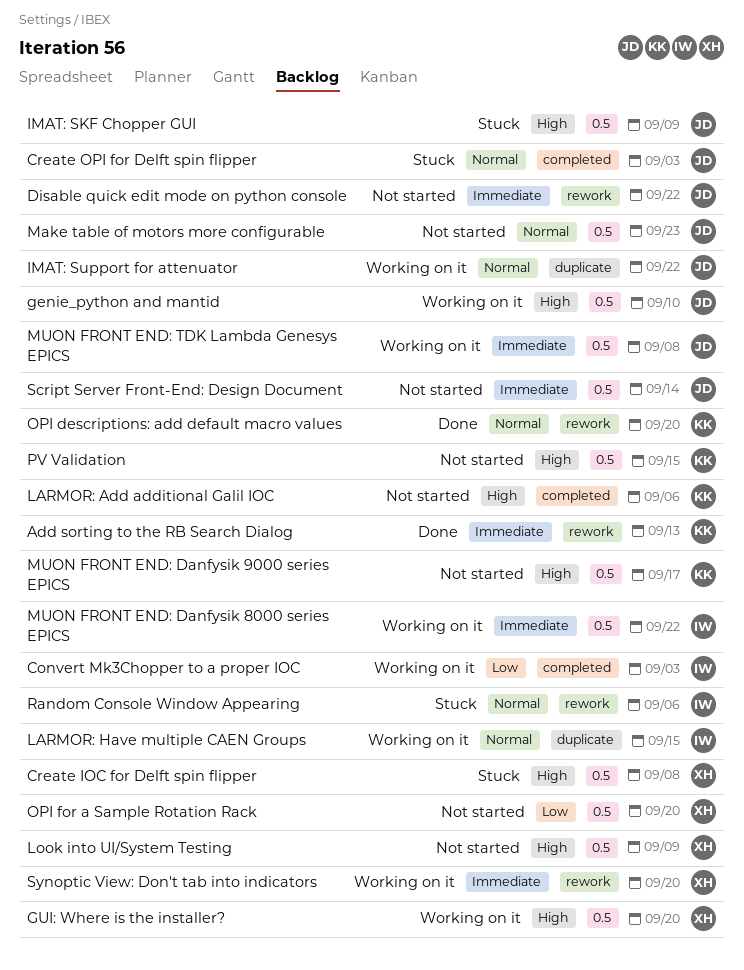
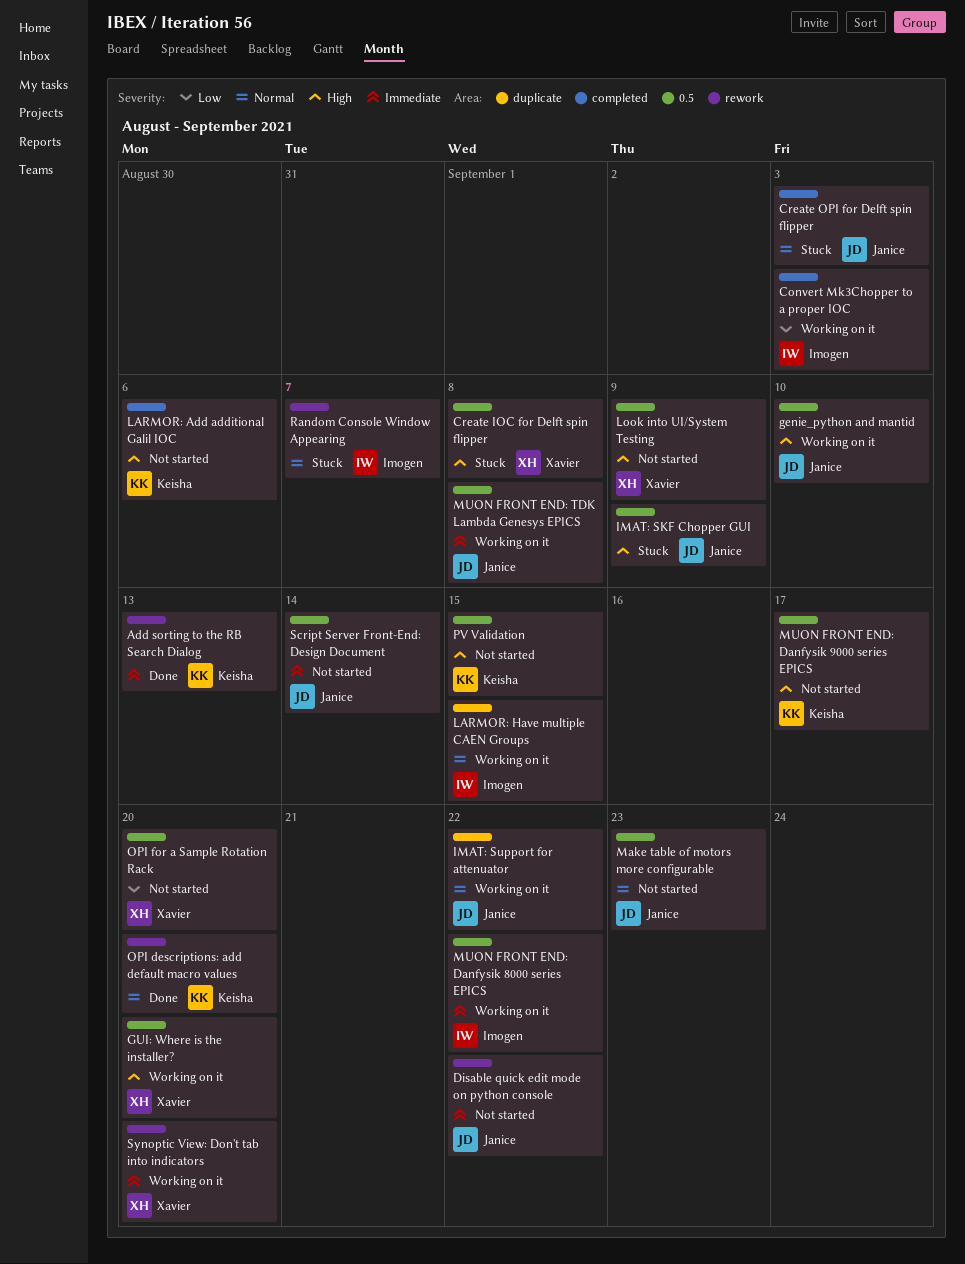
Random Console Window Appearing, due: Sep 6 -> Sep 7

